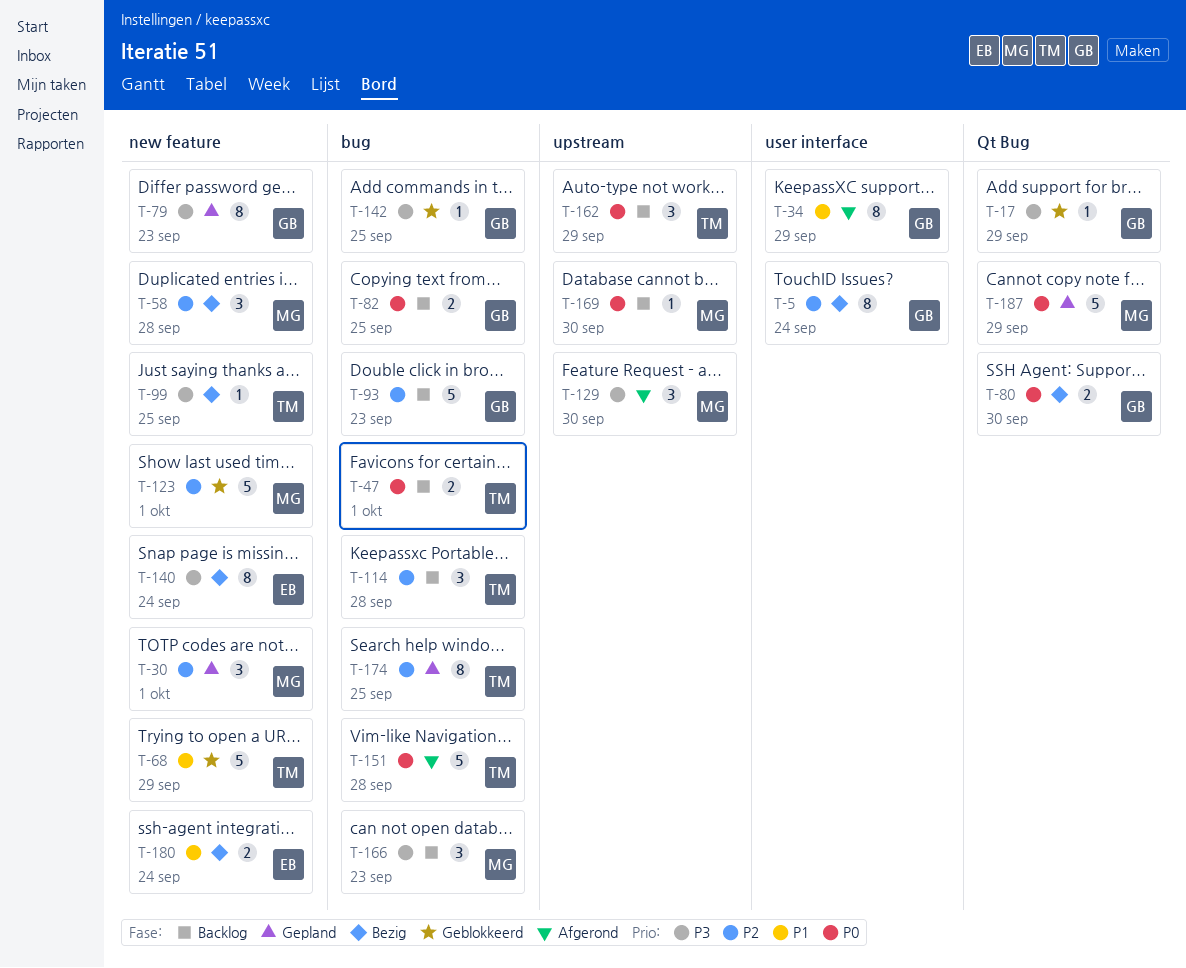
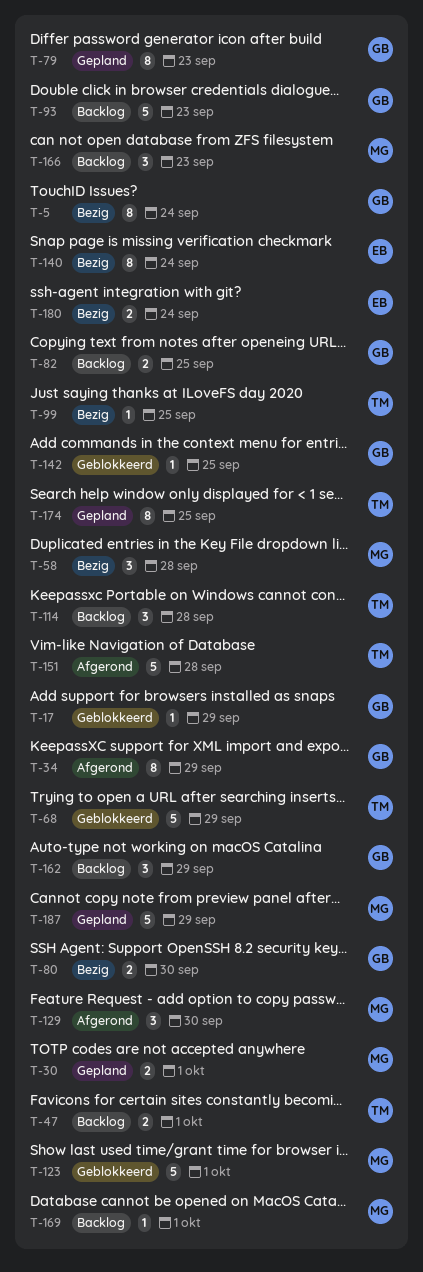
T-30, estimate: 3 -> 2
T-162, owner: TM -> GB
T-169, due: Sep 30 -> Oct 1

